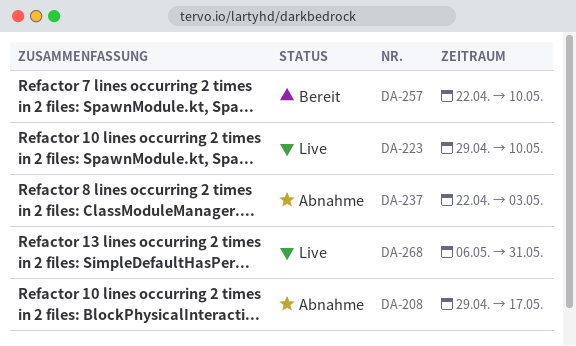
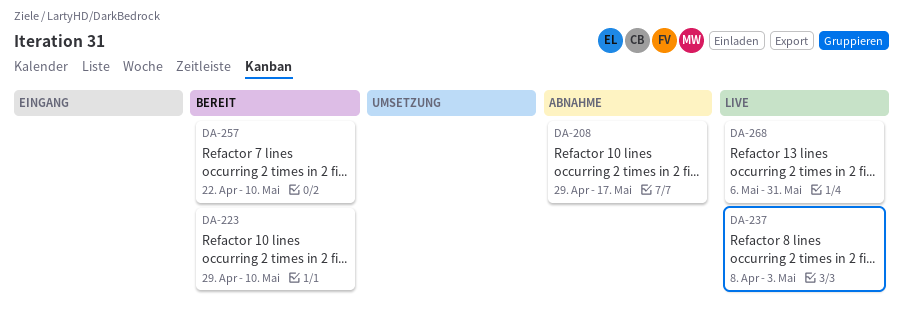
DA-223, status: Live -> Bereit
DA-237, status: Abnahme -> Live
DA-237, start: Apr 22 -> Apr 8

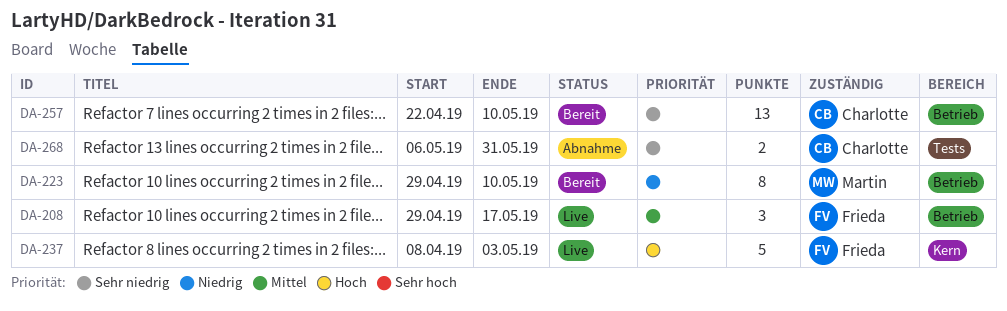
DA-208, status: Abnahme -> Live
DA-268, status: Live -> Abnahme

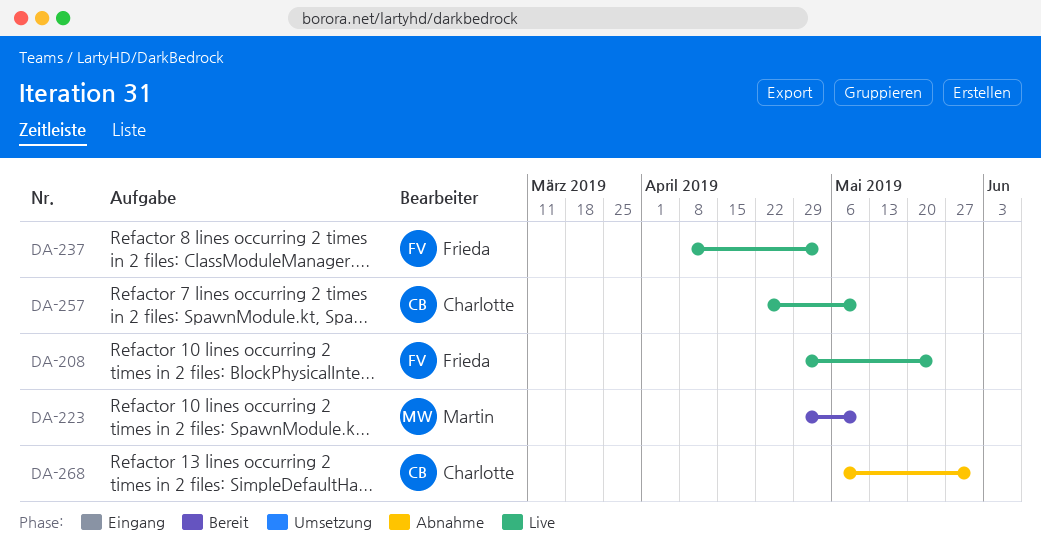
DA-208, due: May 17 -> May 24
DA-257, status: Bereit -> Live

